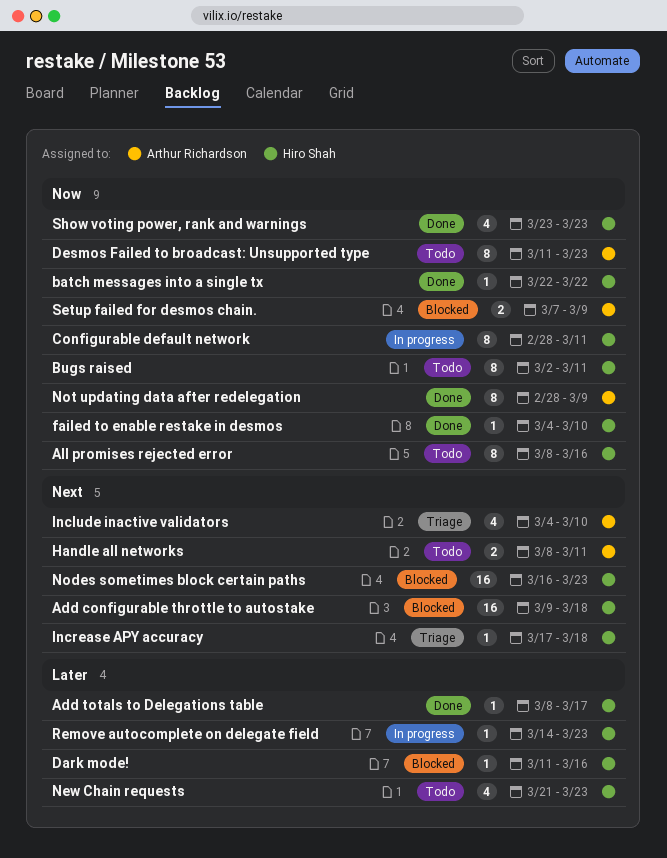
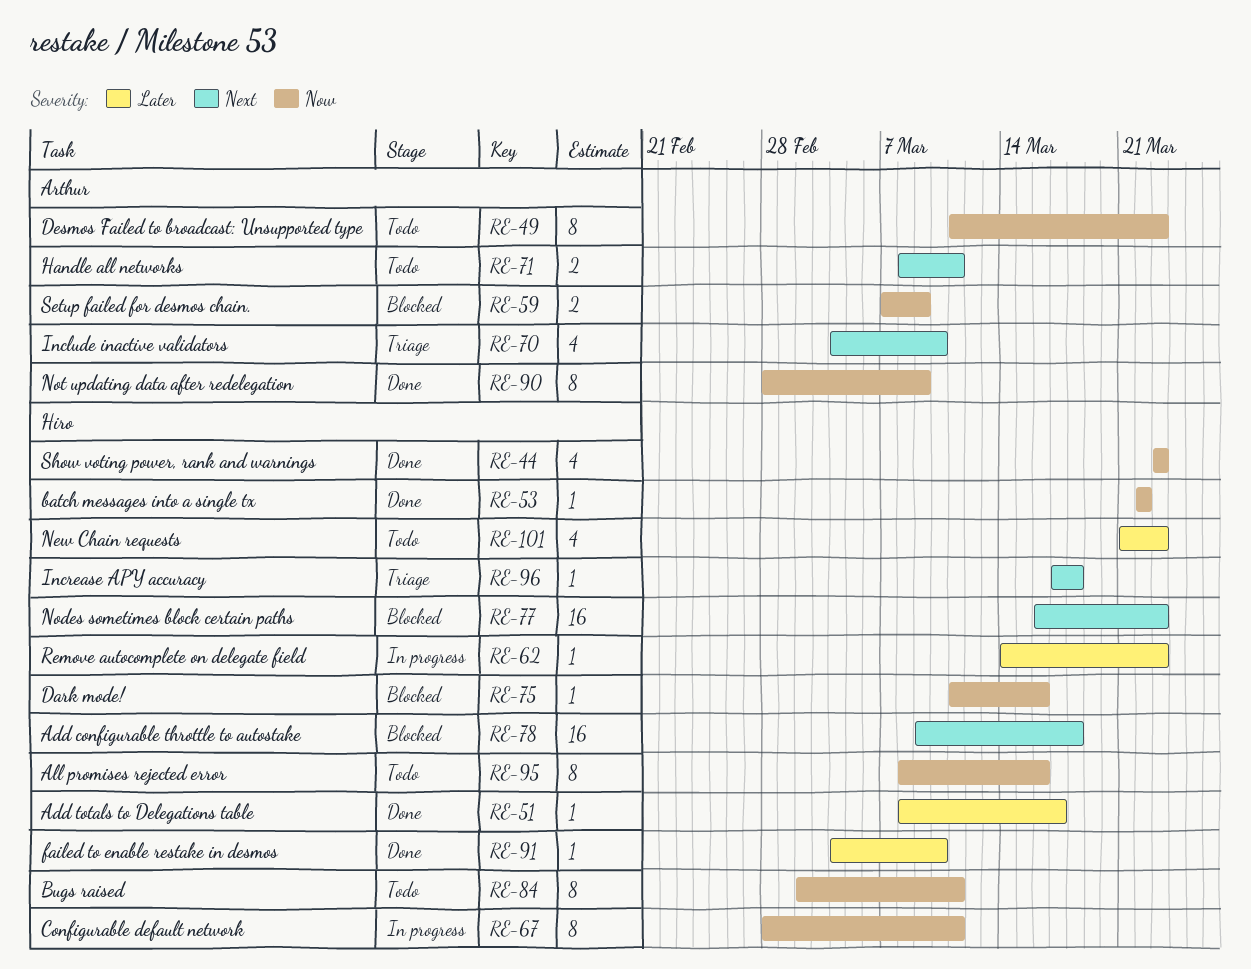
Dark mode!, priority: Later -> Now
failed to enable restake in desmos, priority: Now -> Later

